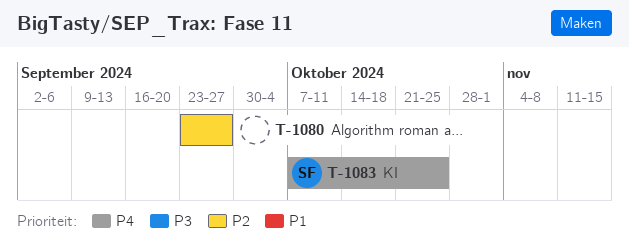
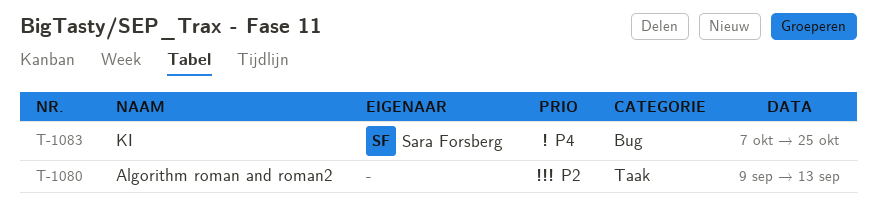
T-1080, start: Sep 23 -> Sep 9
T-1080, due: Sep 27 -> Sep 13

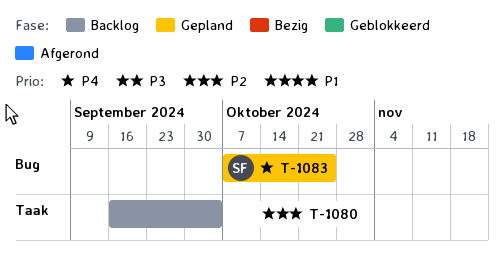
T-1080, start: Sep 9 -> Sep 16
T-1080, due: Sep 13 -> Oct 4

